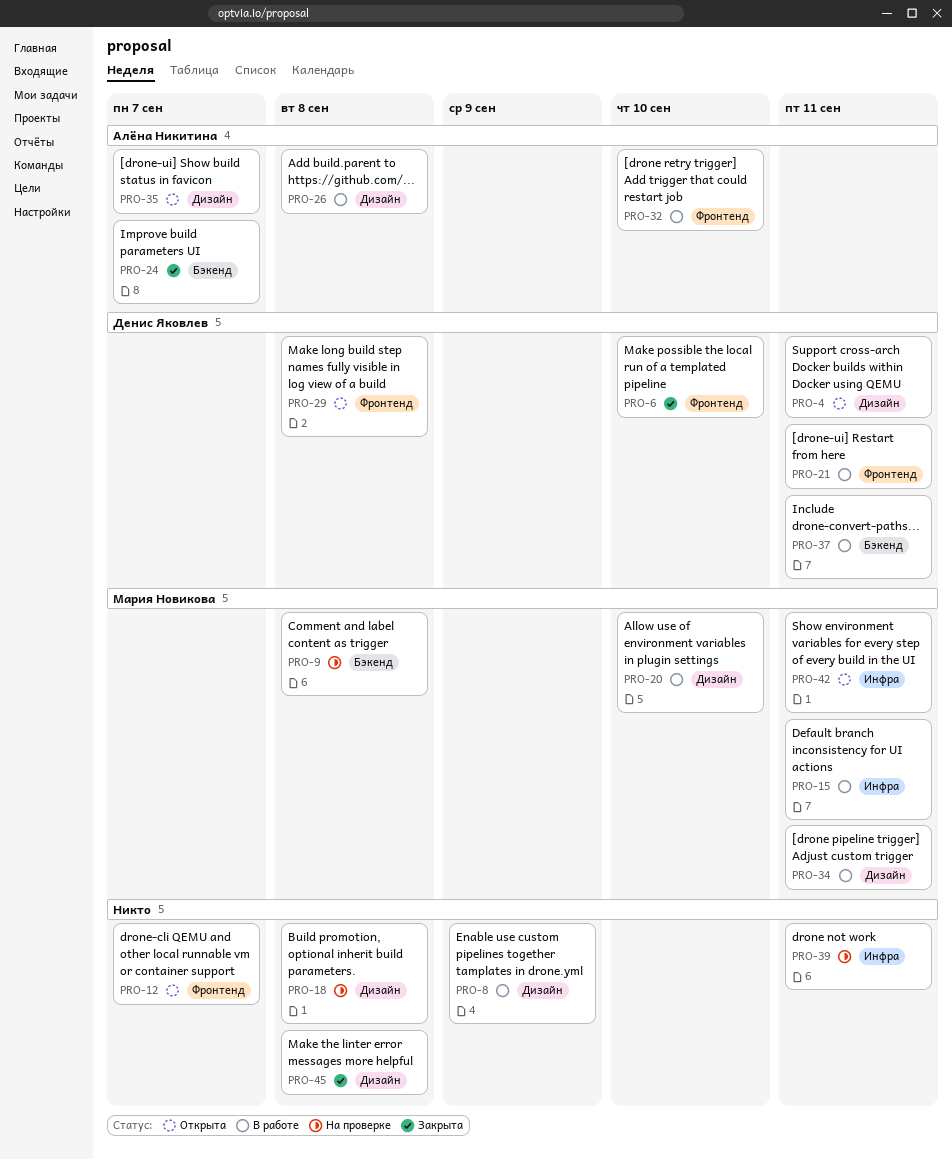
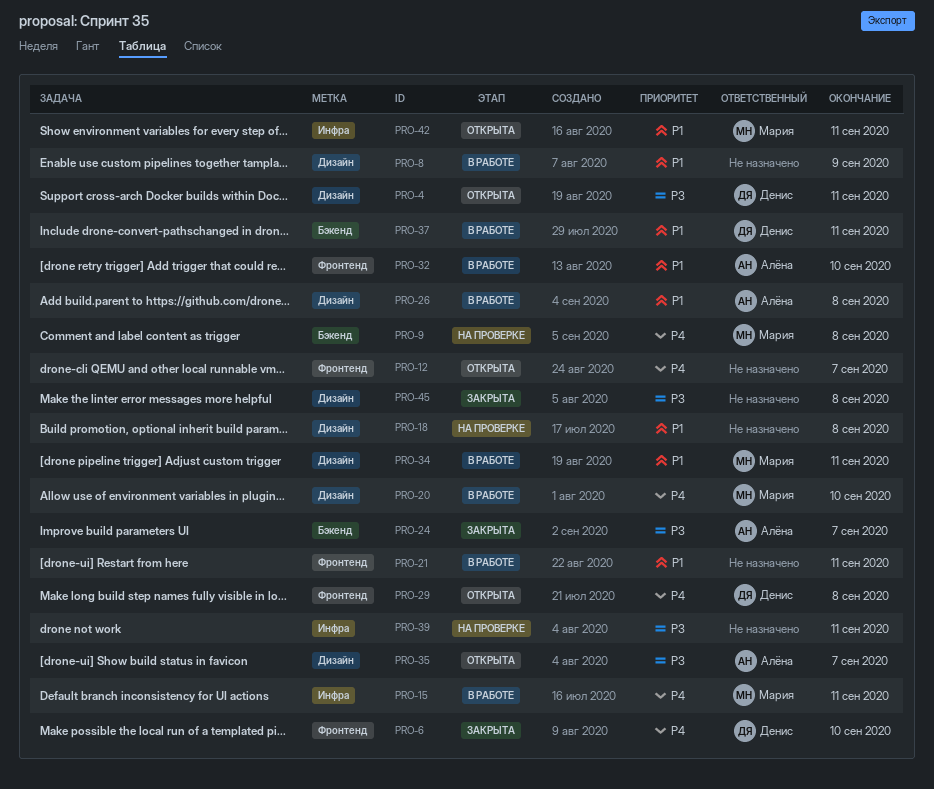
PRO-21, owner: Денис Яковлев -> none

